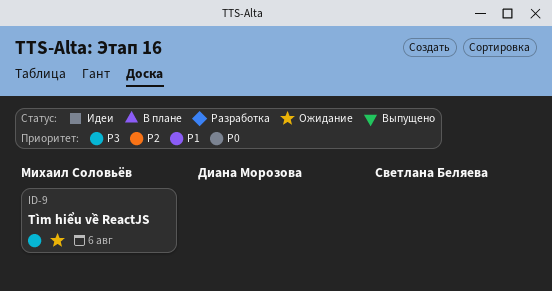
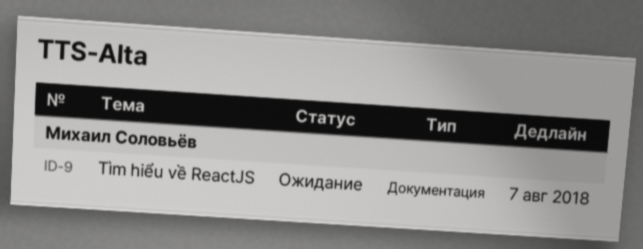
ID-9, due: Aug 6 -> Aug 7

